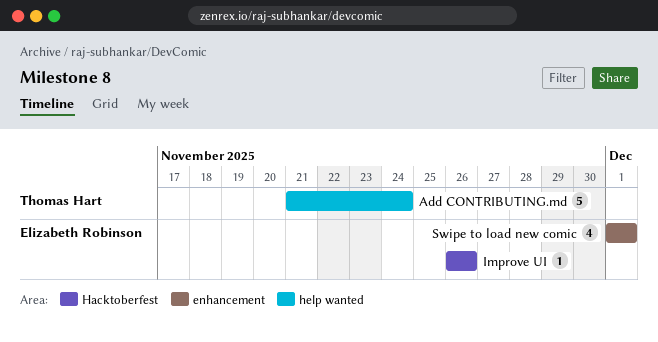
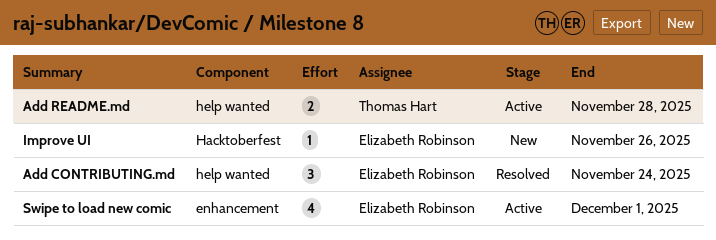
Add CONTRIBUTING.md, owner: Thomas Hart -> Elizabeth Robinson
Add CONTRIBUTING.md, estimate: 5 -> 3
Add README.md: none -> present

